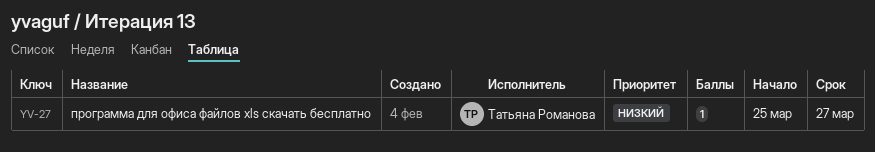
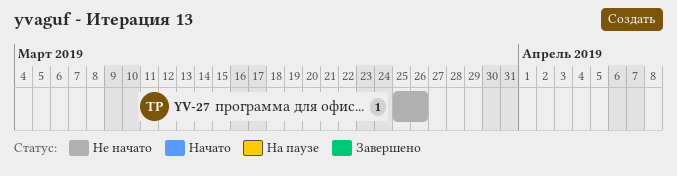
YV-27, due: Mar 27 -> Mar 26

